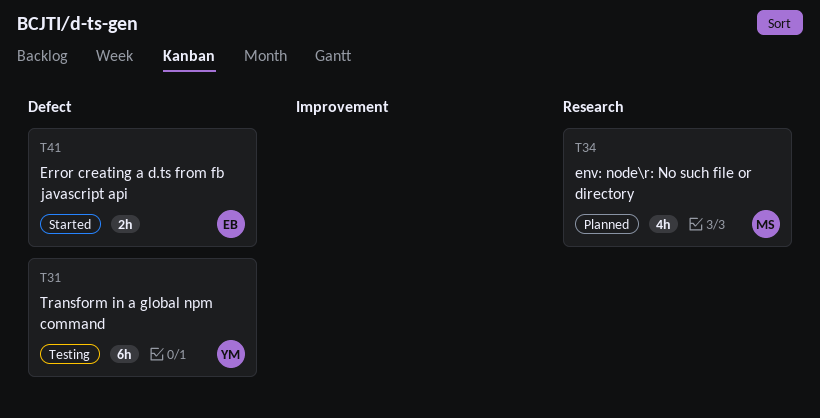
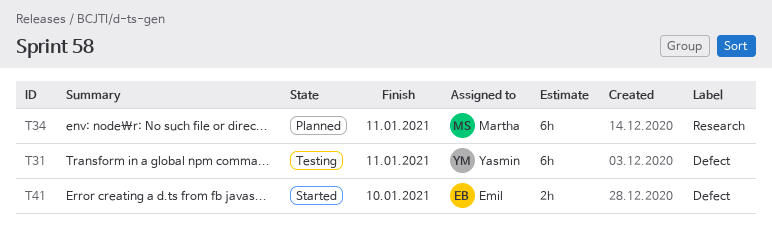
T34, estimate: 4h -> 6h

